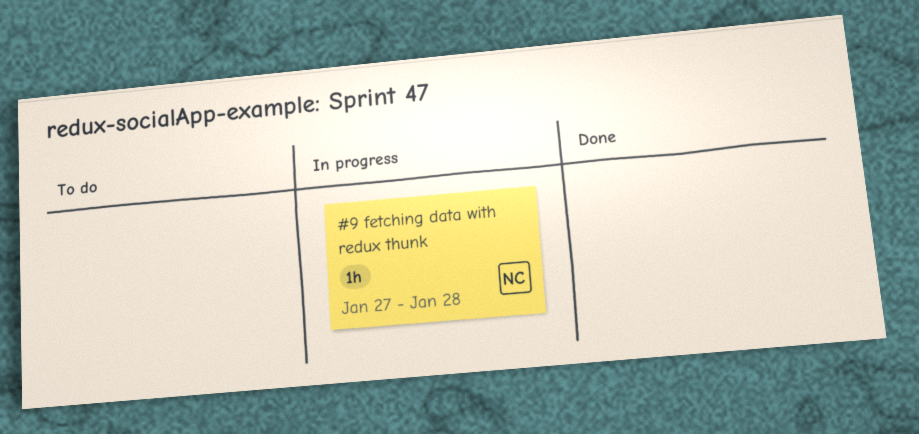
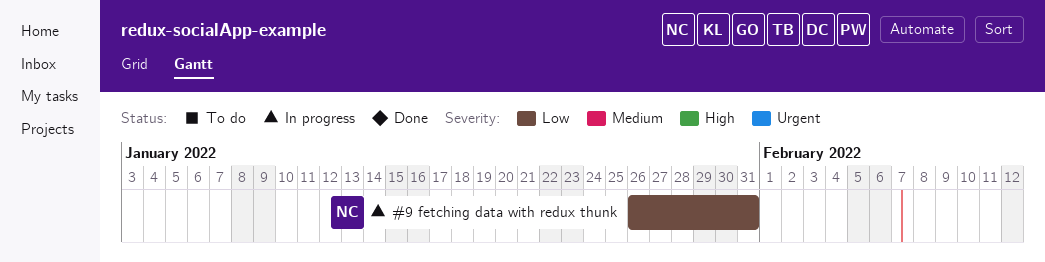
#9 fetching data with redux thunk, start: Jan 27 -> Jan 26
#9 fetching data with redux thunk, due: Jan 28 -> Jan 31

